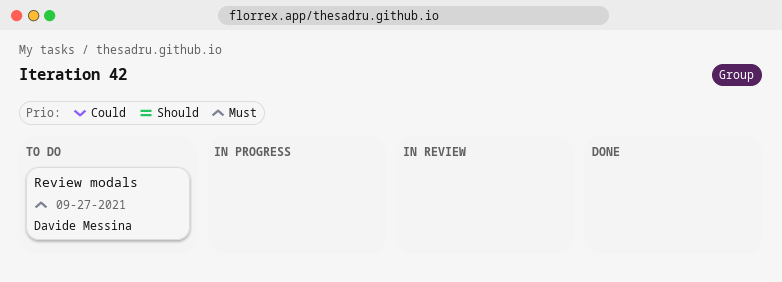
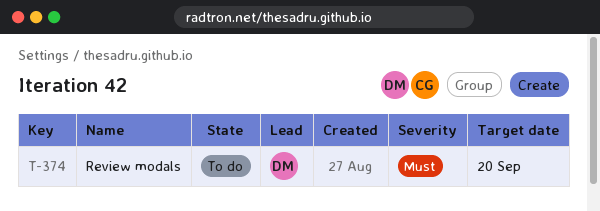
Review modals, due: Sep 27 -> Sep 20

